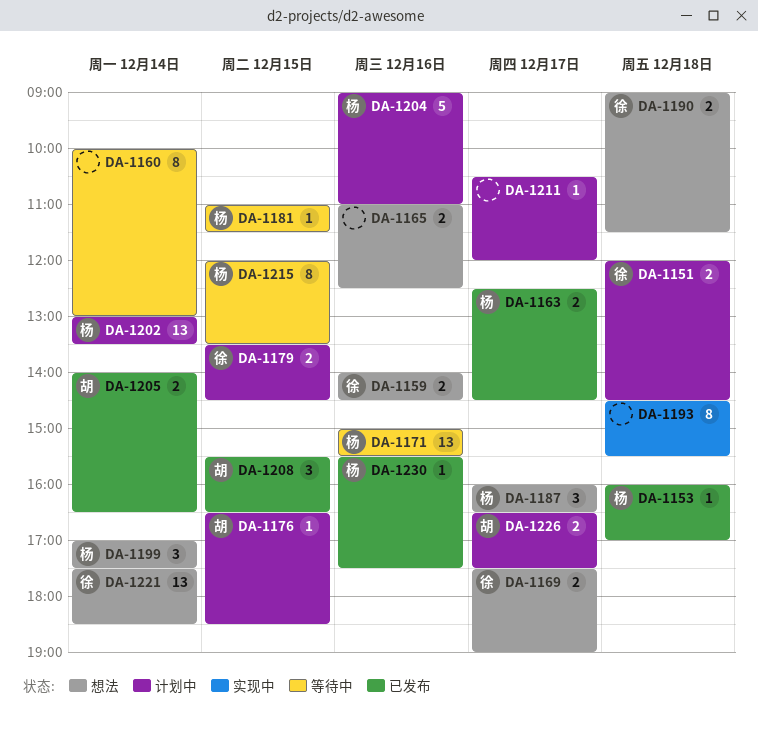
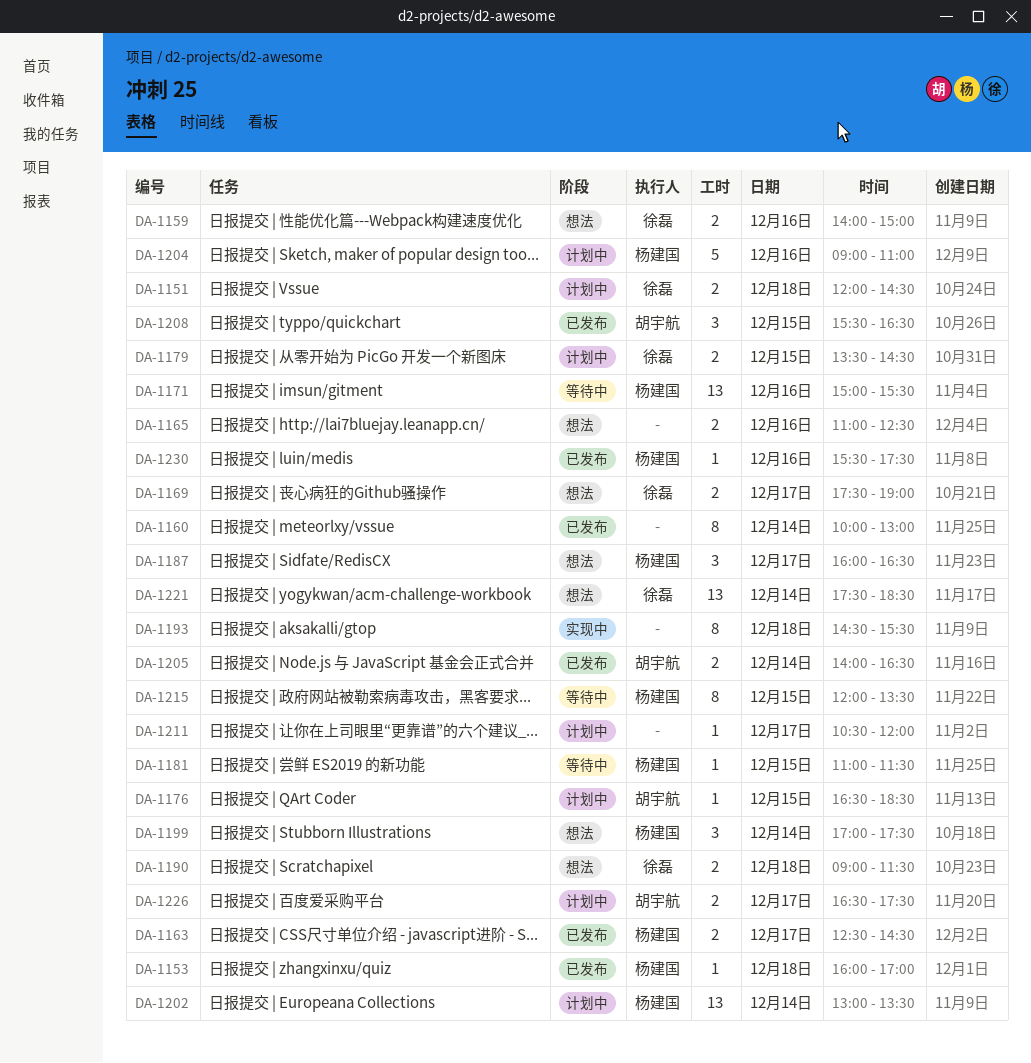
DA-1159, ends: 14:30 -> 15:00
DA-1160, status: 等待中 -> 已发布

